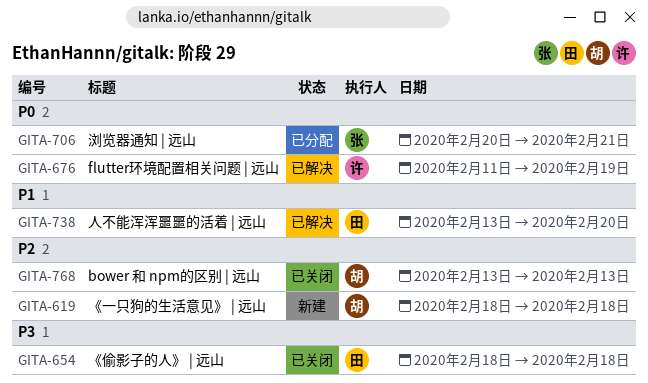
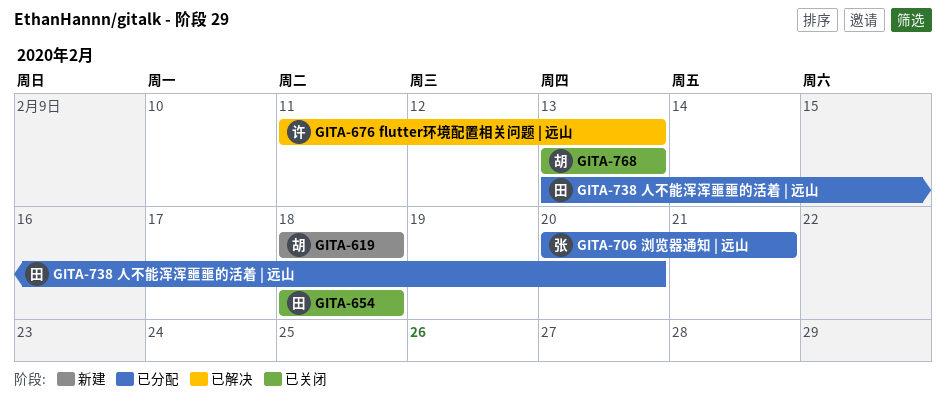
GITA-676, due: Feb 19 -> Feb 13
GITA-738, status: 已解决 -> 已分配

